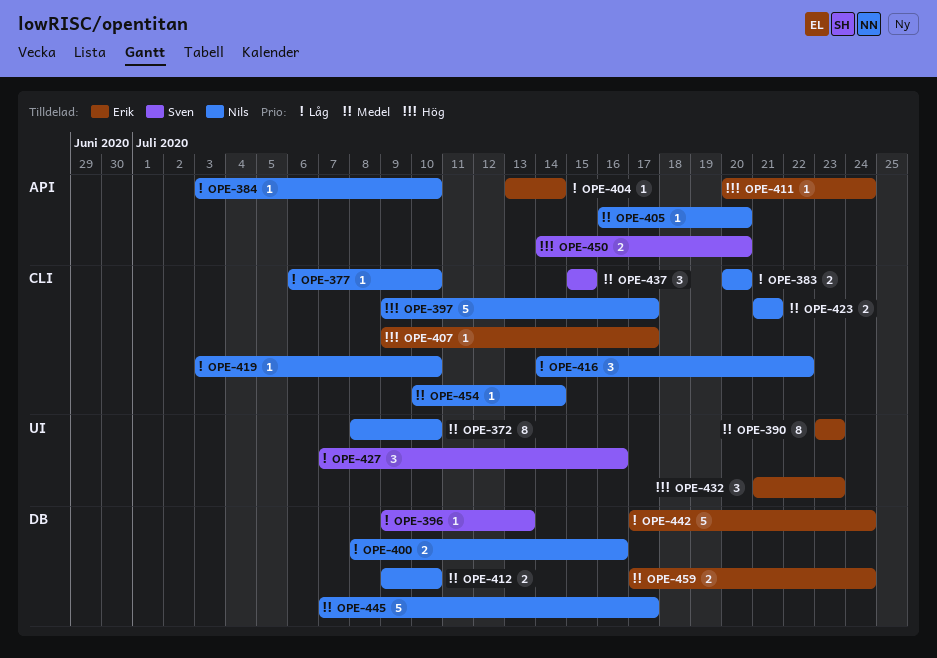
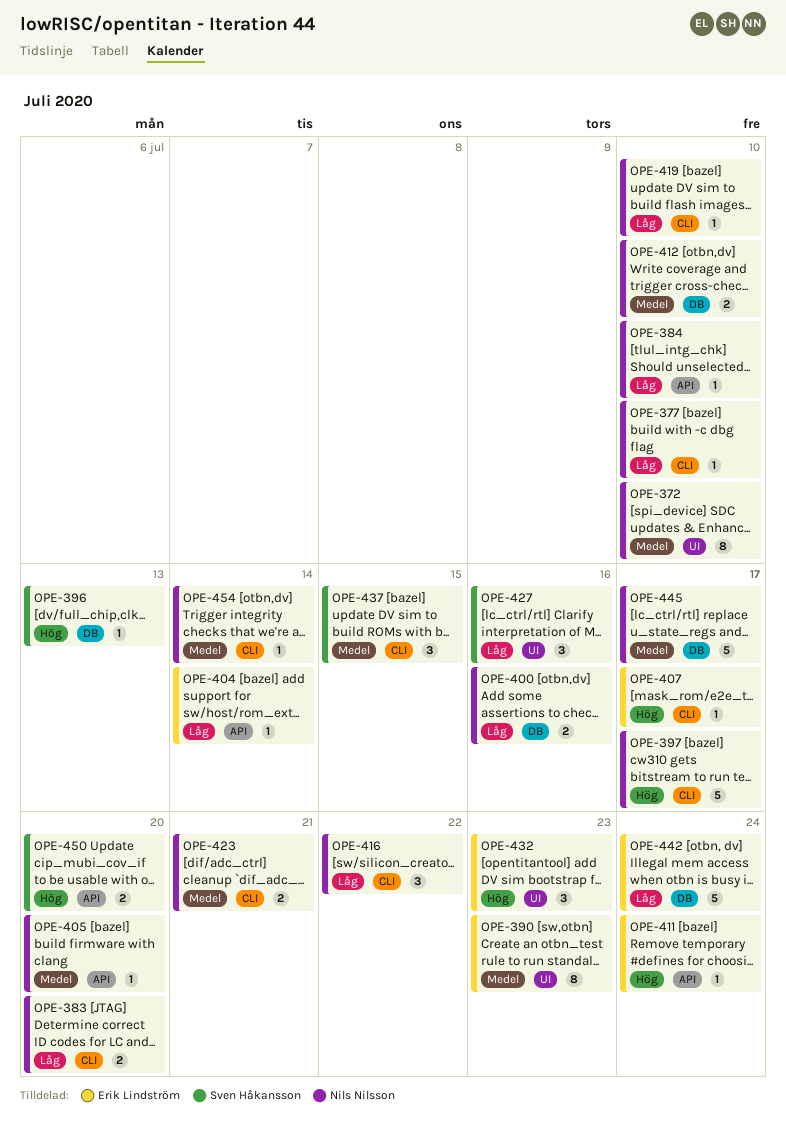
OPE-396, priority: Låg -> Hög
OPE-459: present -> none

